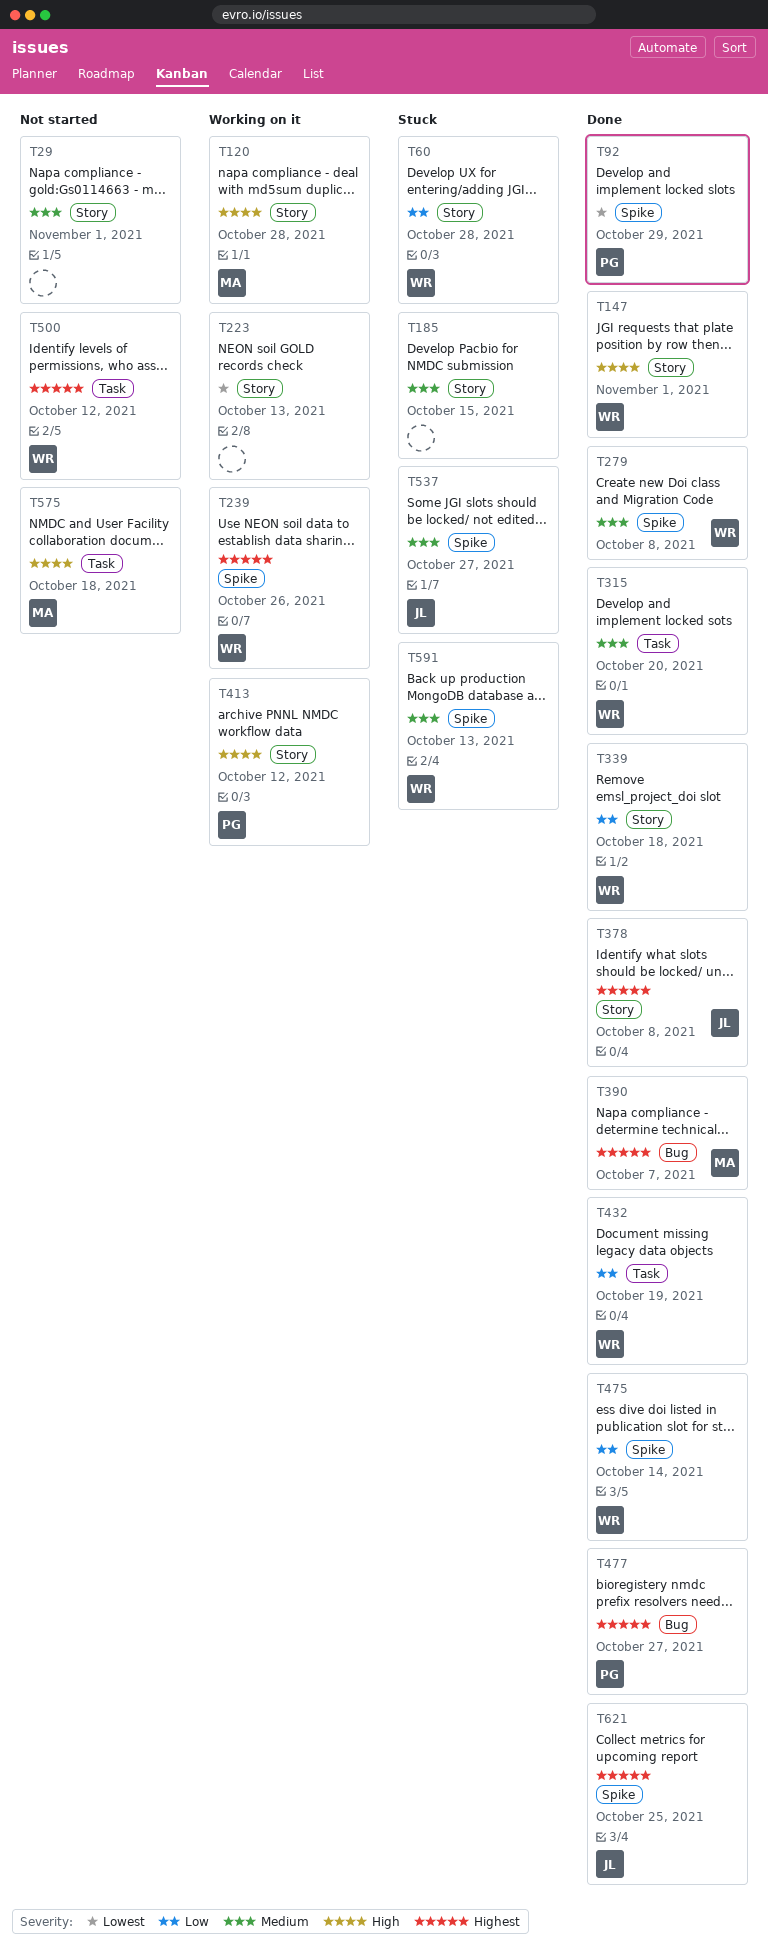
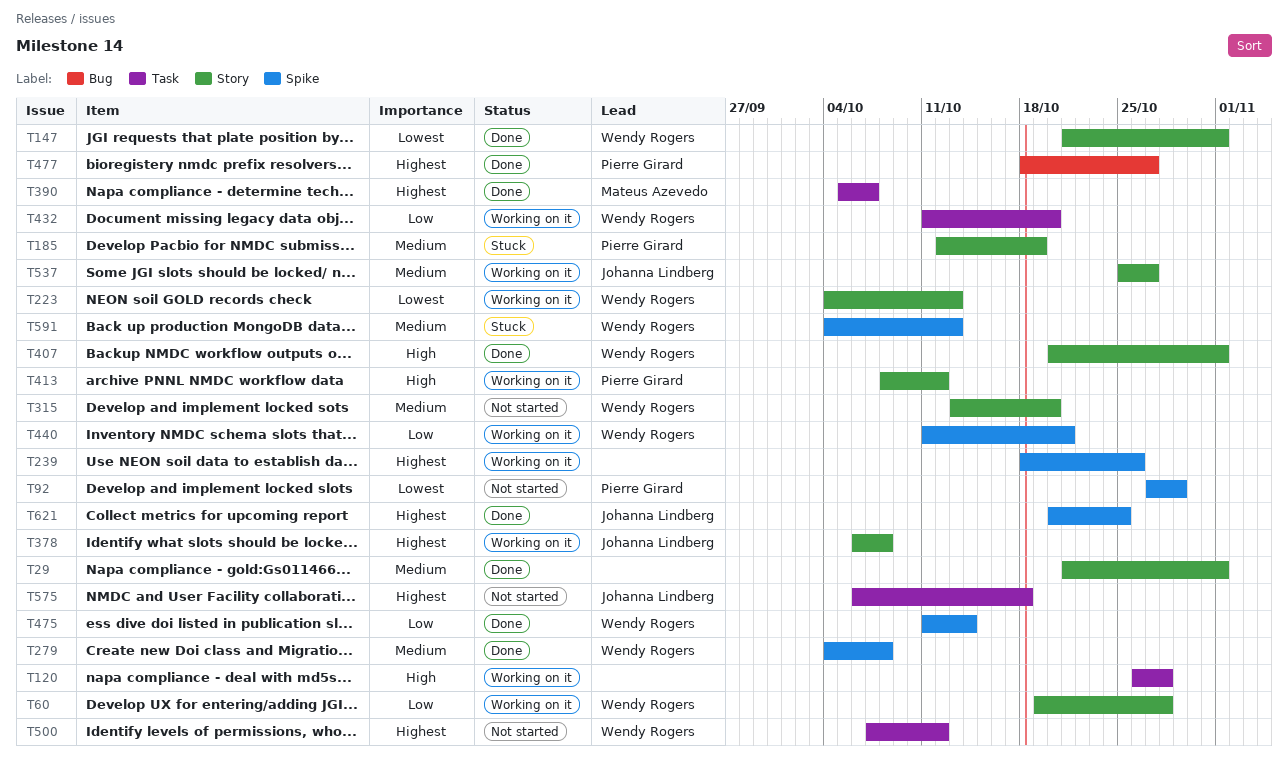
T29, status: Not started -> Done
T60, status: Stuck -> Working on it
T92, status: Done -> Not started
T120, owner: Mateus Azevedo -> none
T120, label: Story -> Task
T147, priority: High -> Lowest
T185, owner: none -> Pierre Girard
T185, due: Oct 15 -> Oct 19
T223, owner: none -> Wendy Rogers
T239, owner: Wendy Rogers -> none
T315, status: Done -> Not started
T315, label: Task -> Story
T339: present -> none
T378, status: Done -> Working on it
T390, label: Bug -> Task
T407: none -> present
T432, status: Done -> Working on it
T432, due: Oct 19 -> Oct 20
T440: none -> present
T537, status: Stuck -> Working on it
T537, label: Spike -> Story
T575, owner: Mateus Azevedo -> Johanna Lindberg
T575, priority: High -> Highest

